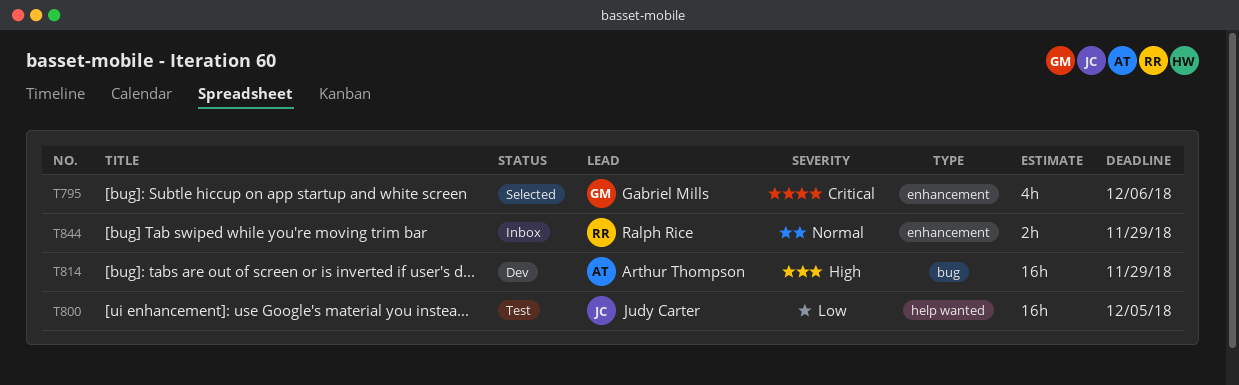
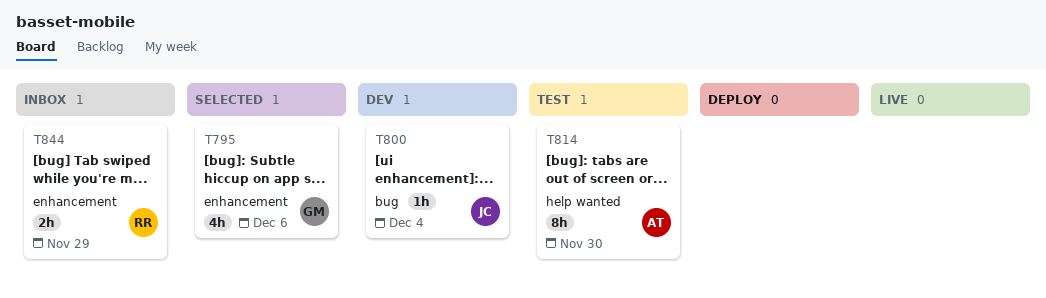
T800, status: Test -> Dev
T800, label: help wanted -> bug
T800, estimate: 16h -> 1h
T800, due: Dec 5 -> Dec 4
T814, status: Dev -> Test
T814, label: bug -> help wanted
T814, estimate: 16h -> 8h
T814, due: Nov 29 -> Nov 30

